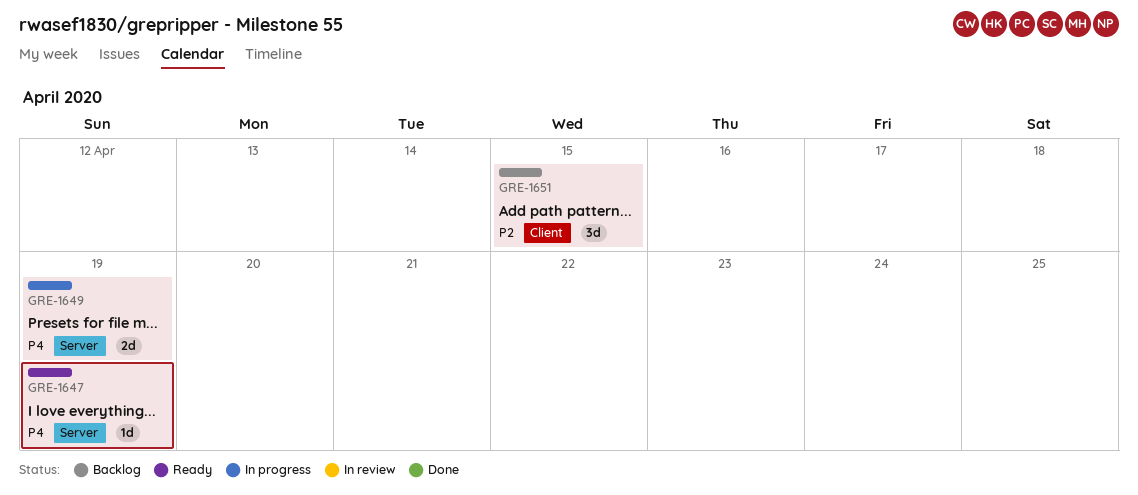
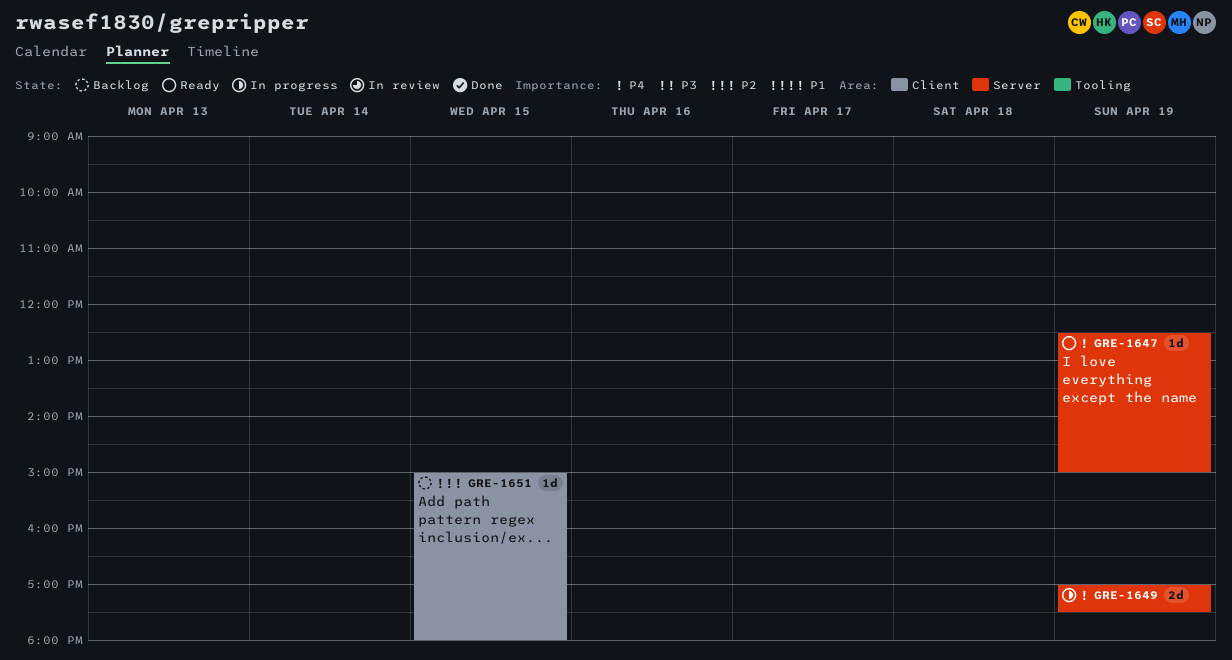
GRE-1651, estimate: 3d -> 1d

